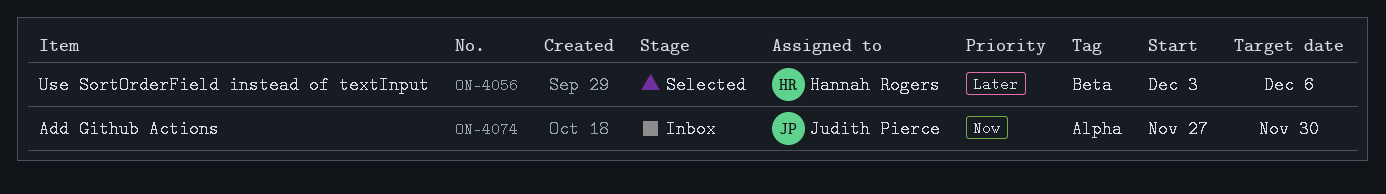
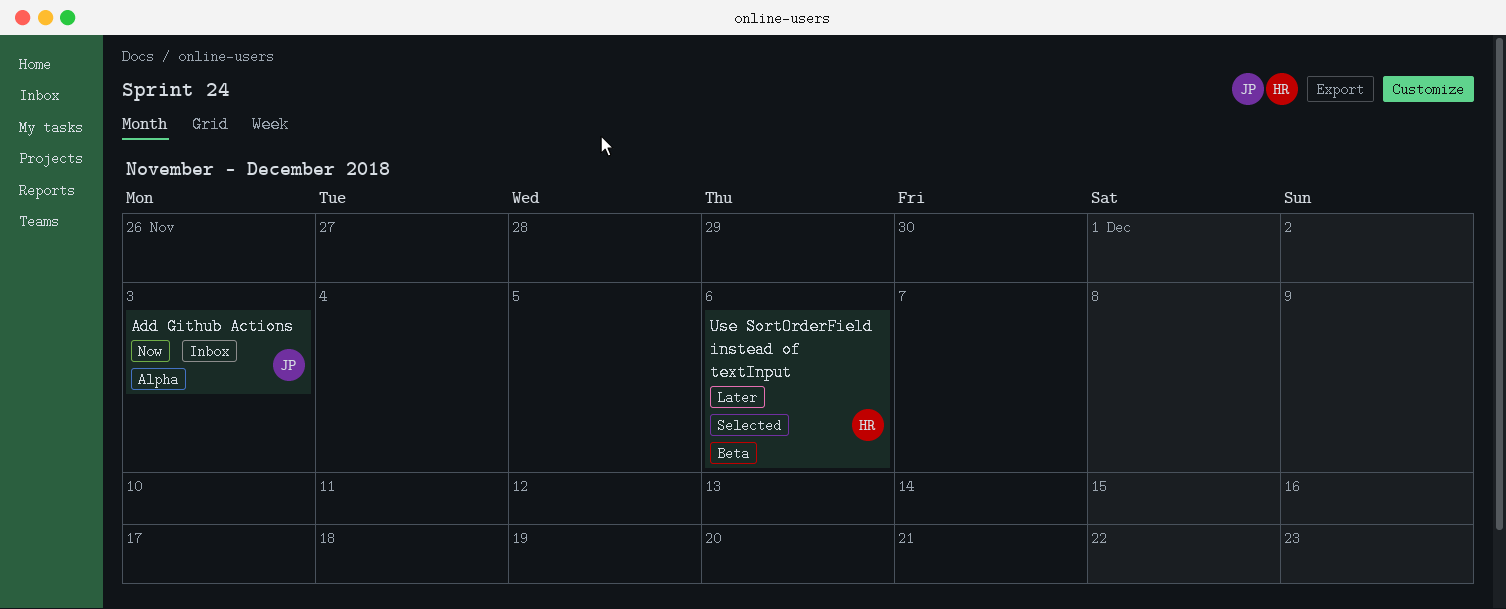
Add Github Actions, due: Nov 30 -> Dec 3

